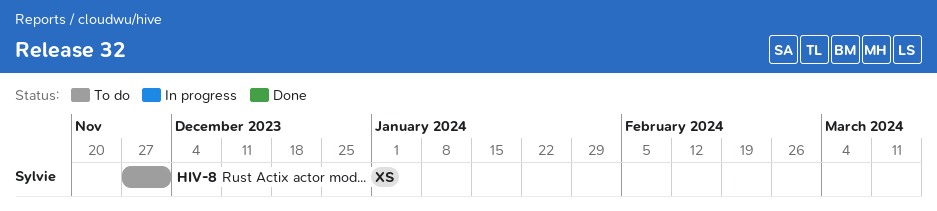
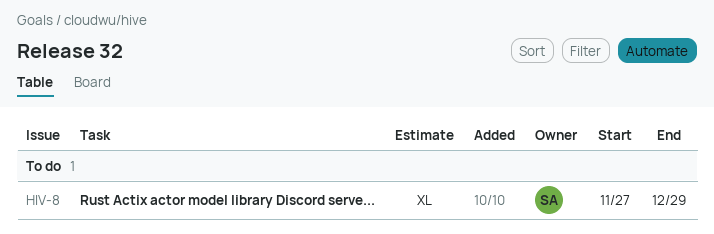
HIV-8, estimate: XS -> XL
HIV-8, due: Dec 1 -> Dec 29

